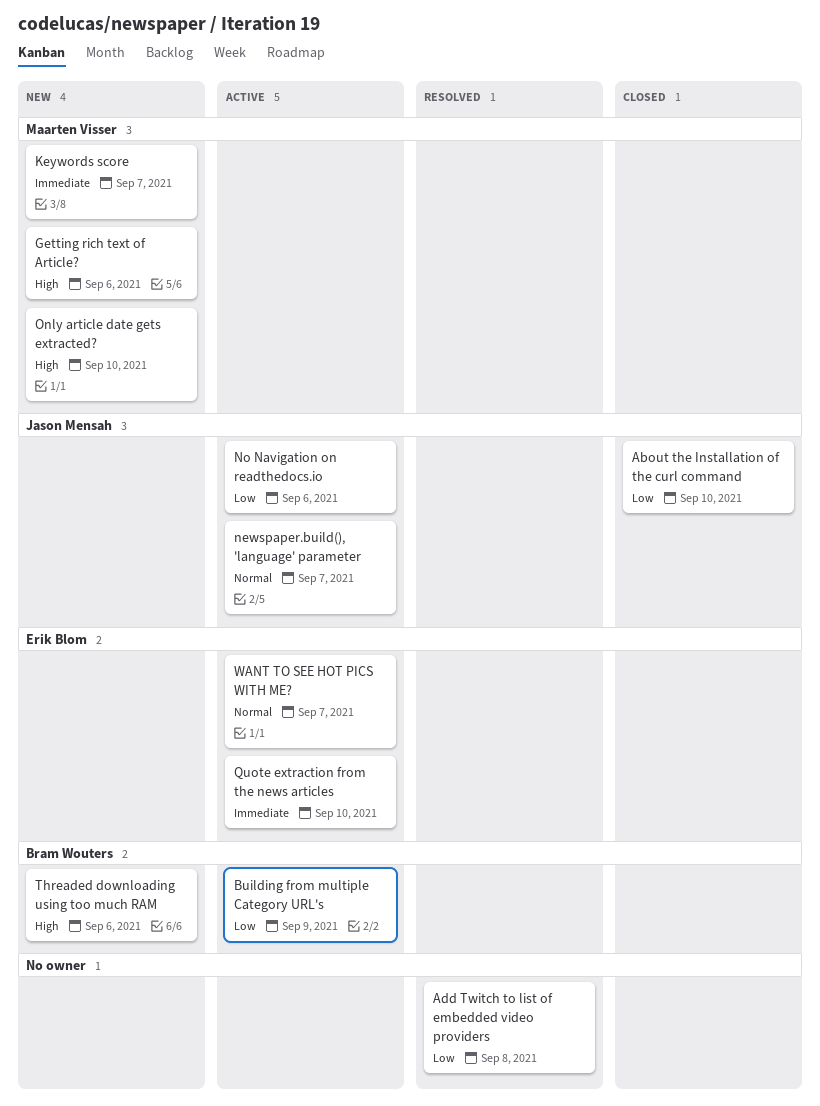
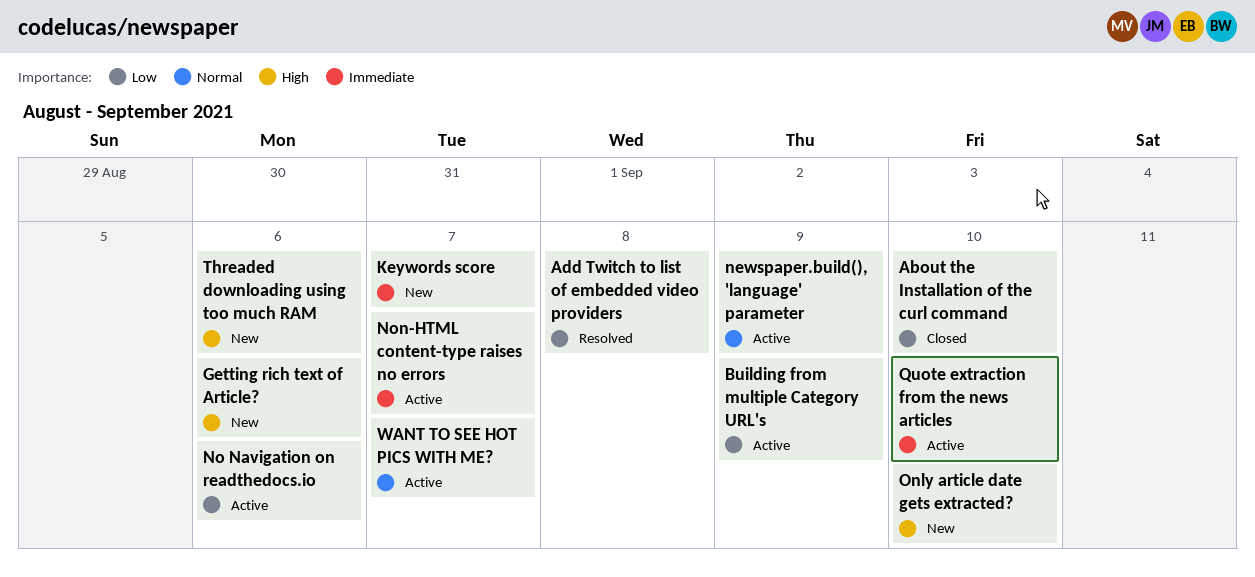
newspaper.build(), 'language' parameter, due: Sep 7 -> Sep 9
Non-HTML content-type raises no errors: none -> present

